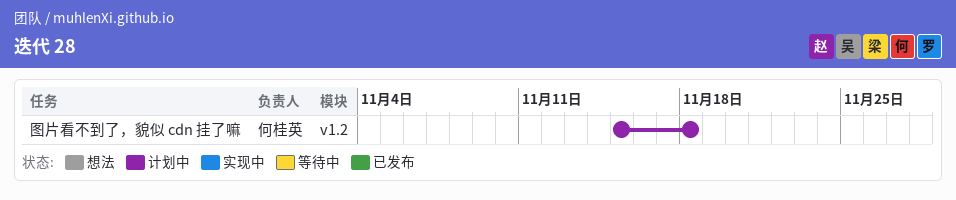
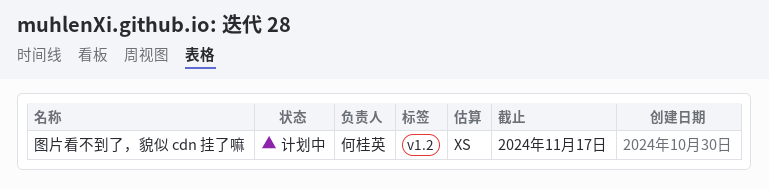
图片看不到了，貌似 cdn 挂了嘛, due: Nov 18 -> Nov 17

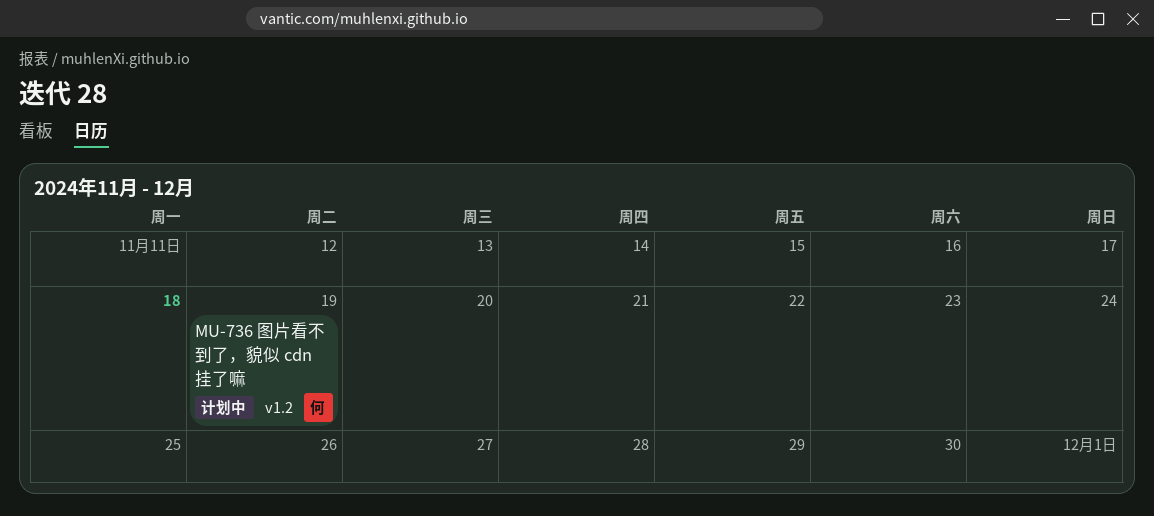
图片看不到了，貌似 cdn 挂了嘛, due: Nov 17 -> Nov 19

